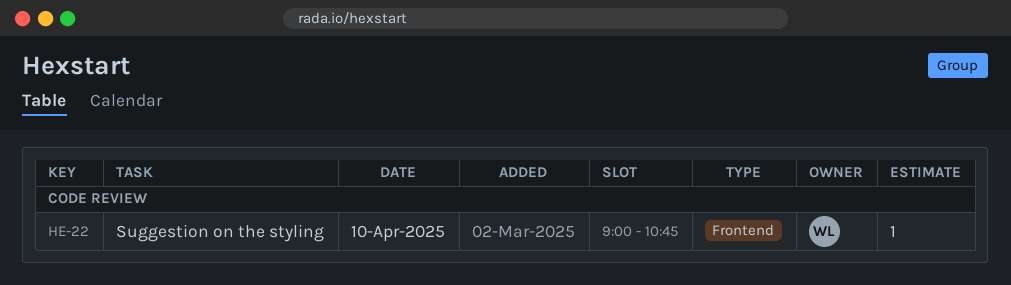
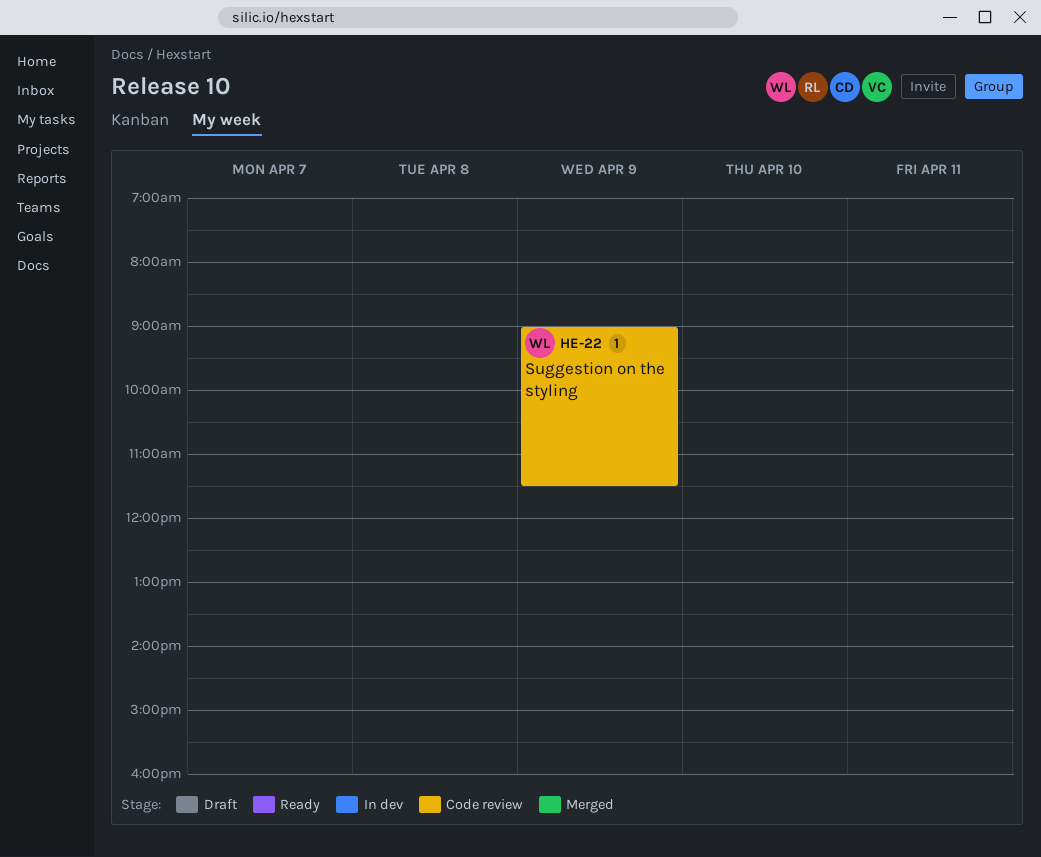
HE-22, day: Apr 10 -> Apr 9
HE-22, ends: 10:45 -> 11:30

